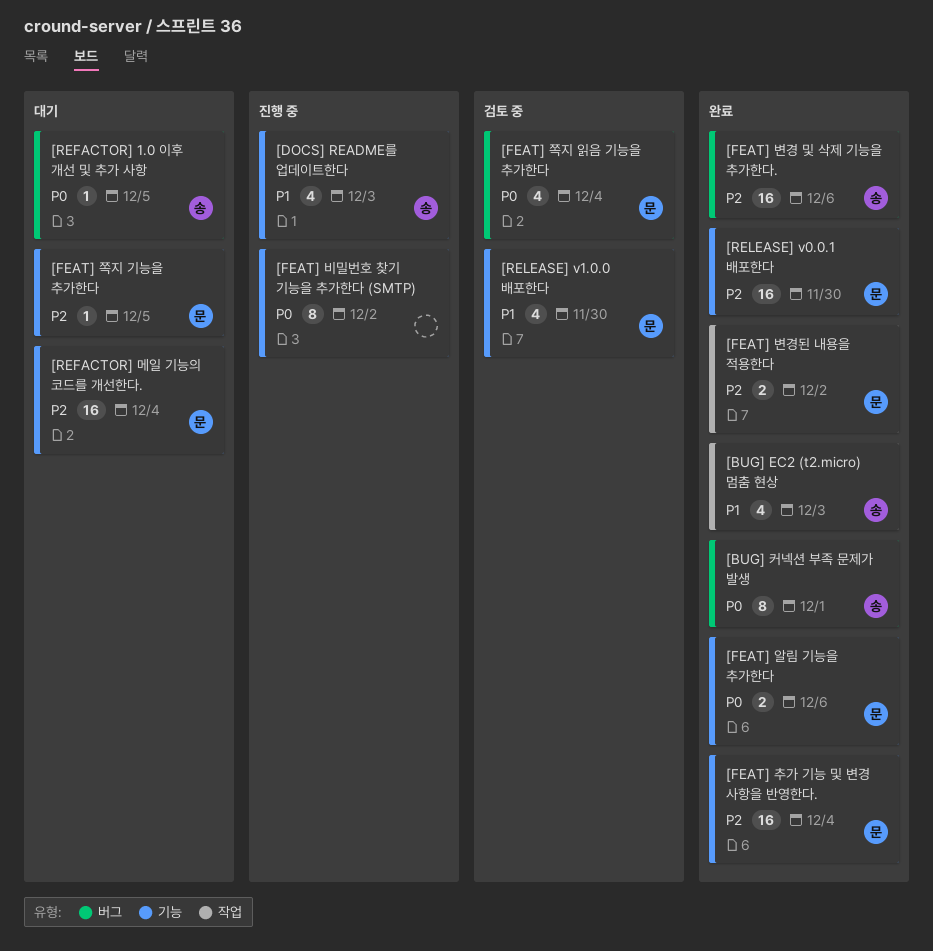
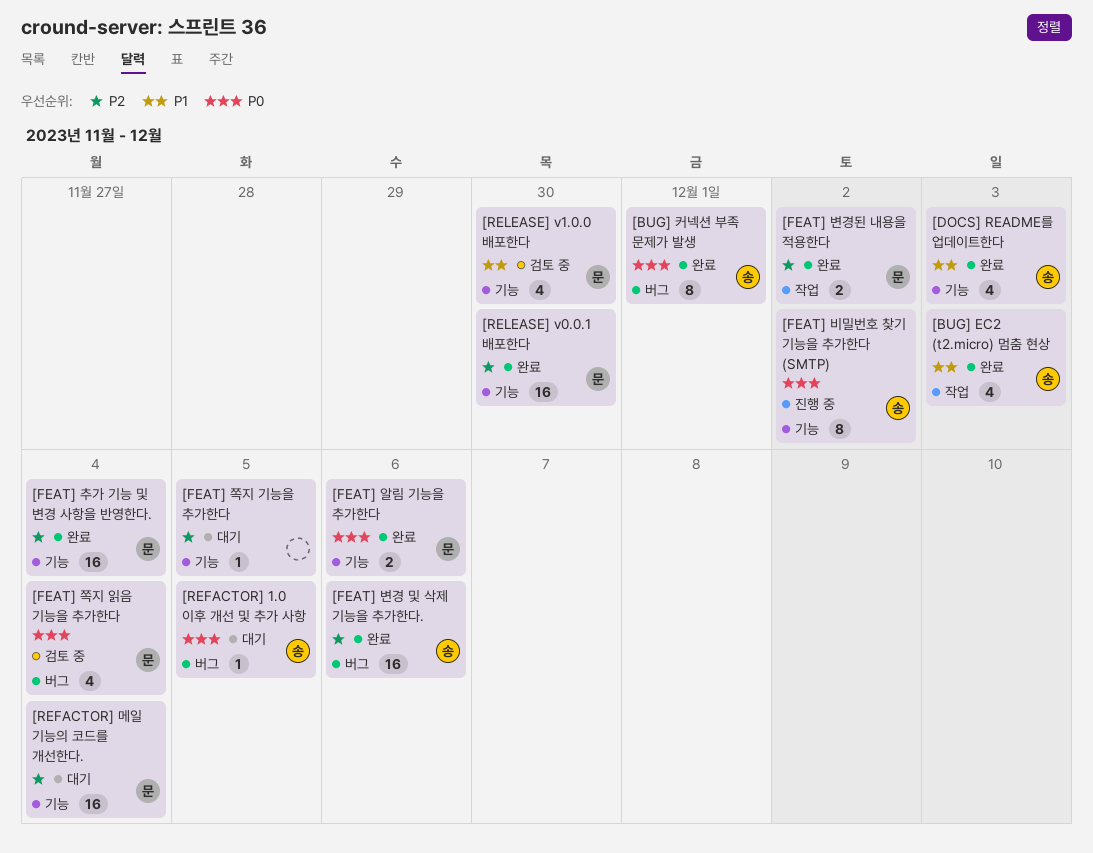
[DOCS] README를 업데이트한다, status: 진행 중 -> 완료
[FEAT] 비밀번호 찾기 기능을 추가한다 (SMTP), owner: none -> 송
[FEAT] 쪽지 기능을 추가한다, owner: 문 -> none

